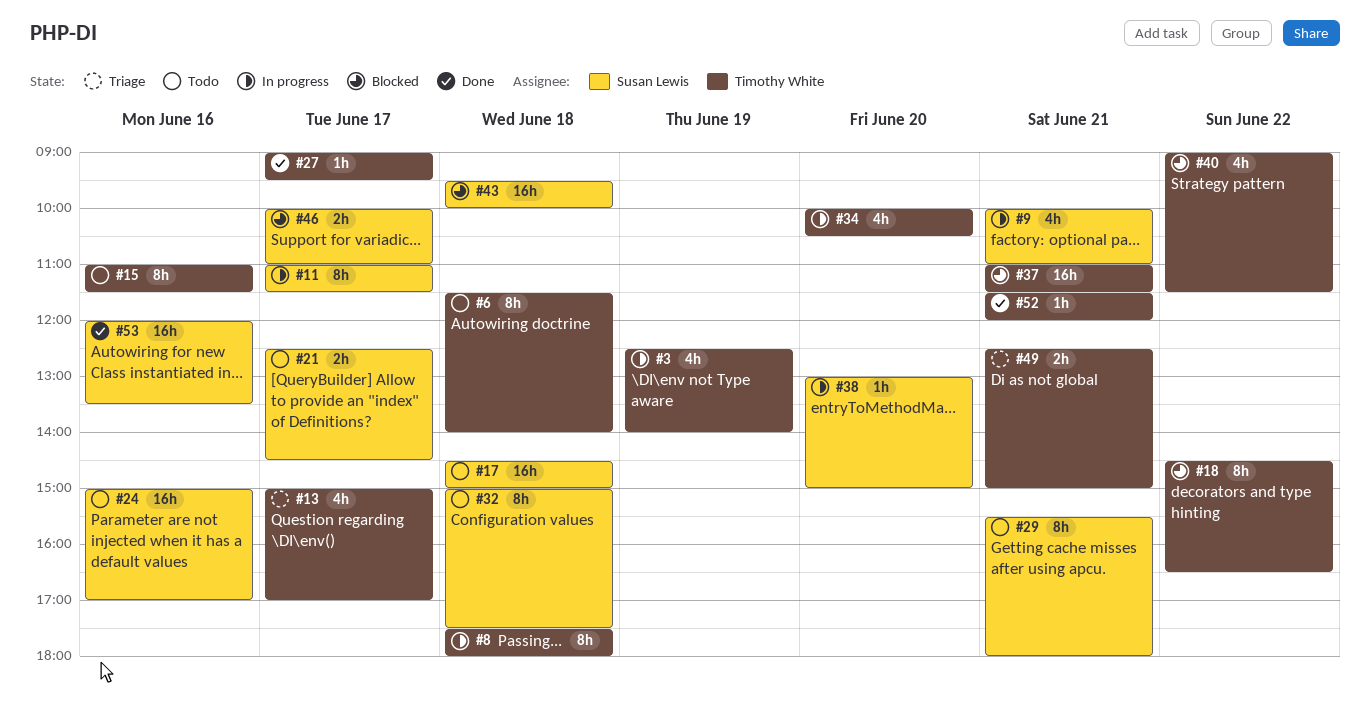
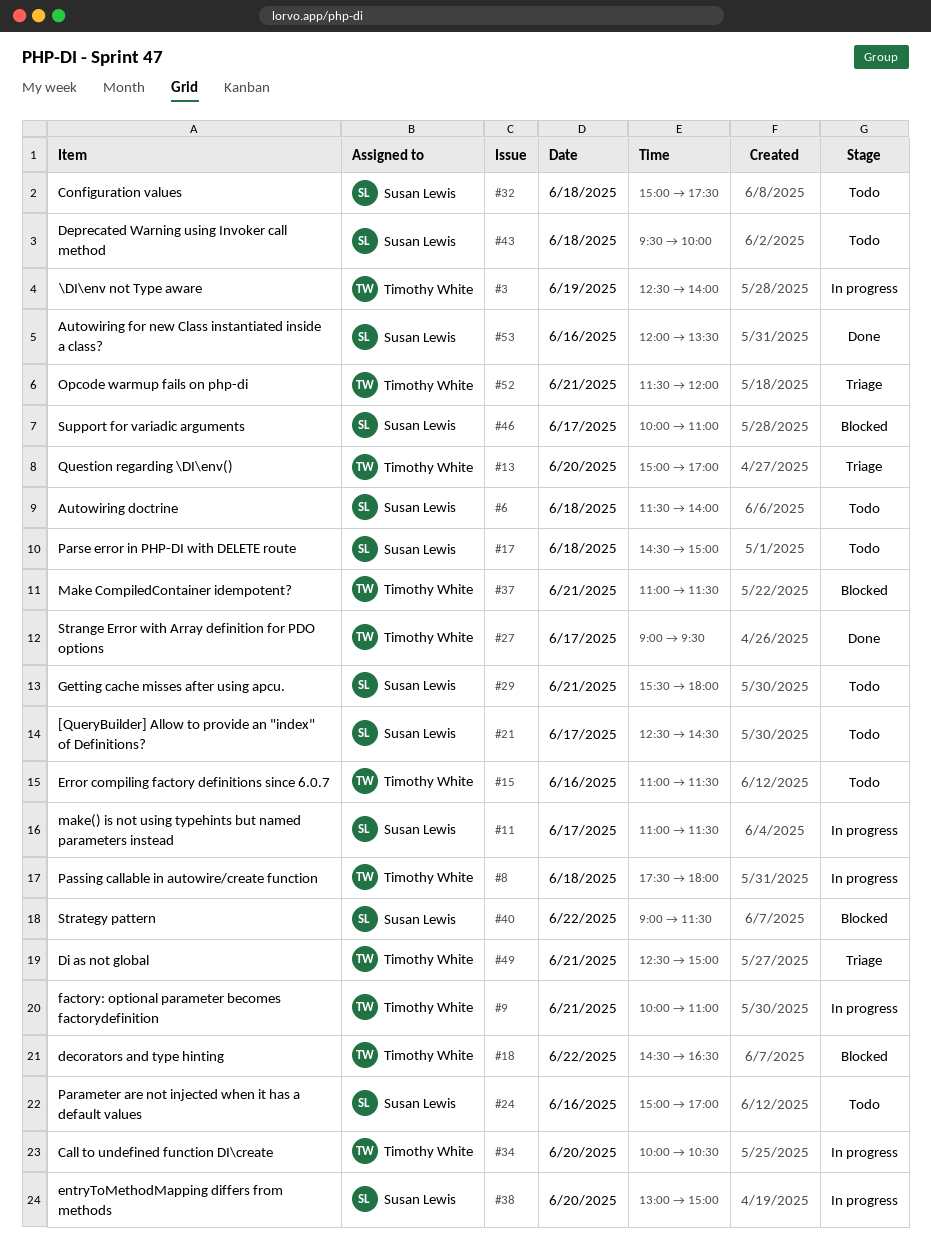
#6, owner: Timothy White -> Susan Lewis
#9, owner: Susan Lewis -> Timothy White
#13, day: Jun 17 -> Jun 20
#40, owner: Timothy White -> Susan Lewis
#43, status: Blocked -> Todo
#52, status: Done -> Triage

